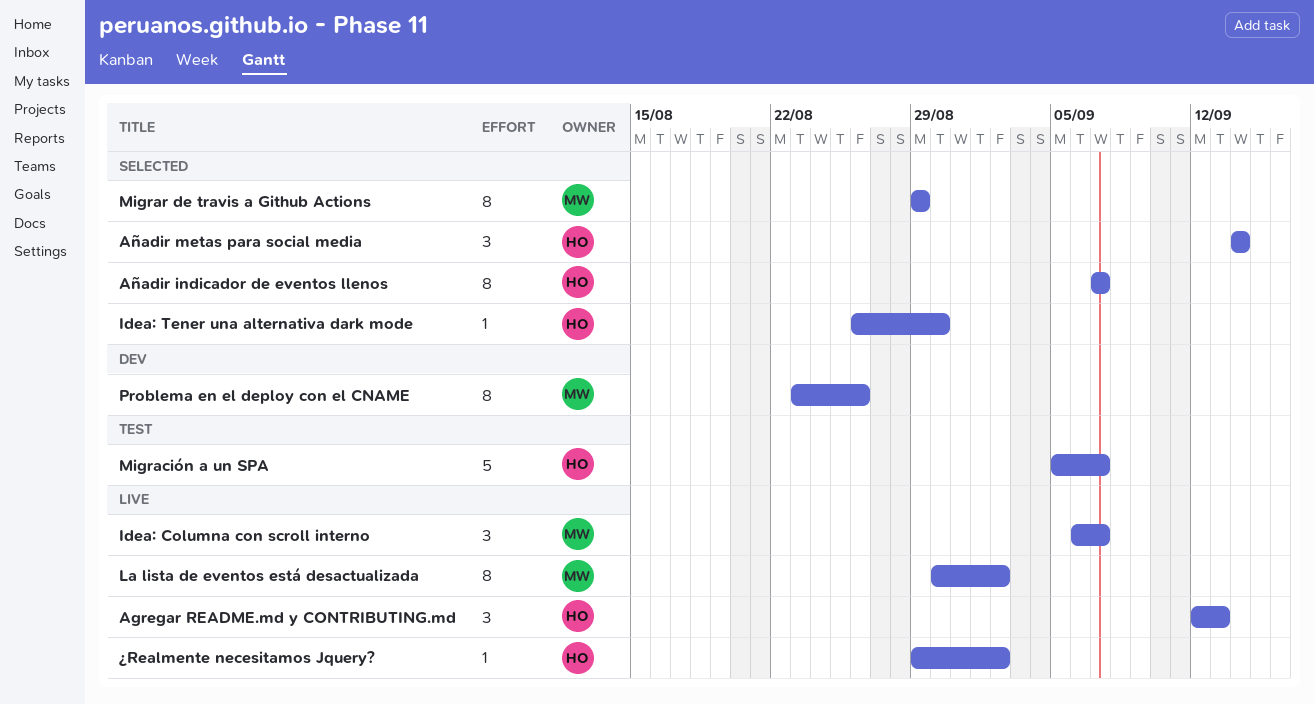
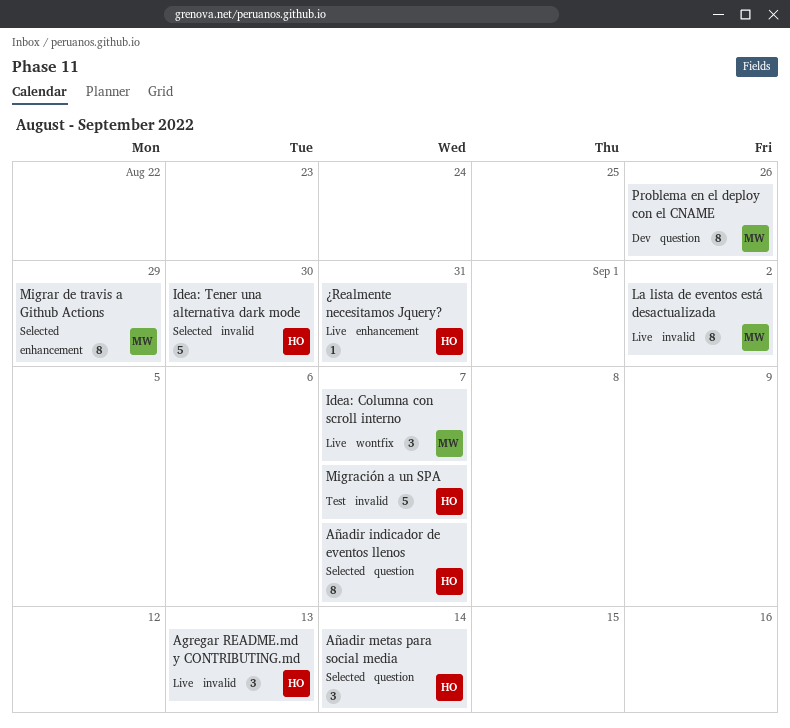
Idea: Tener una alternativa dark mode, estimate: 1 -> 5
¿Realmente necesitamos Jquery?, due: Sep 2 -> Aug 31

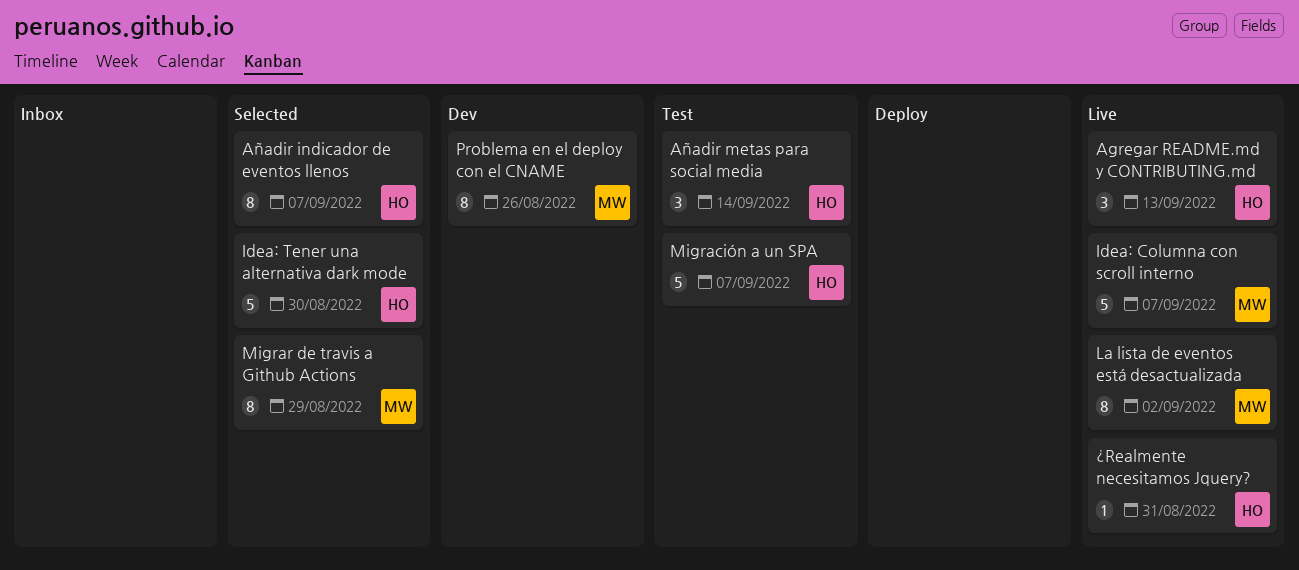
Añadir metas para social media, status: Selected -> Test
Idea: Columna con scroll interno, estimate: 3 -> 5

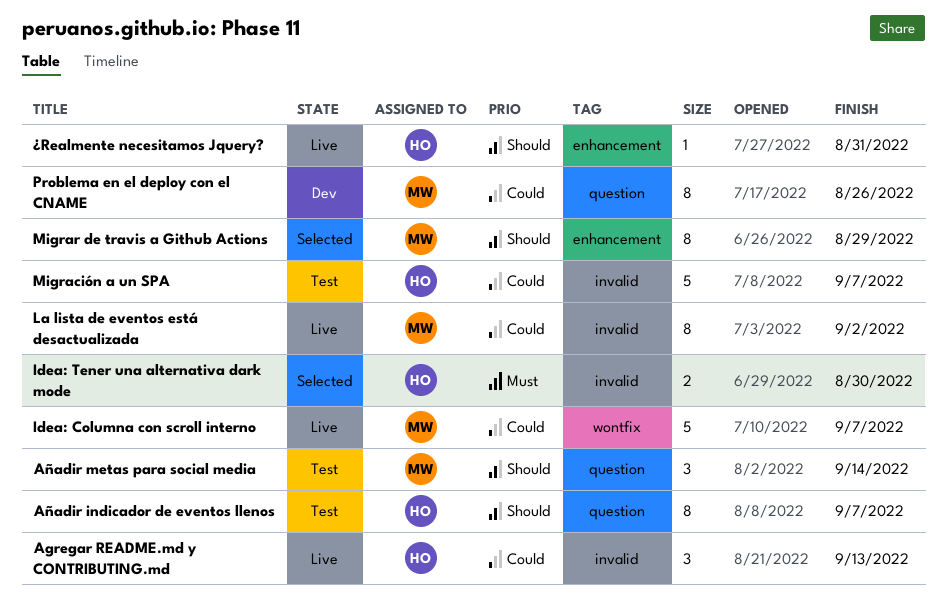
Añadir indicador de eventos llenos, status: Selected -> Test
Añadir metas para social media, owner: HO -> MW
Idea: Tener una alternativa dark mode, estimate: 5 -> 2

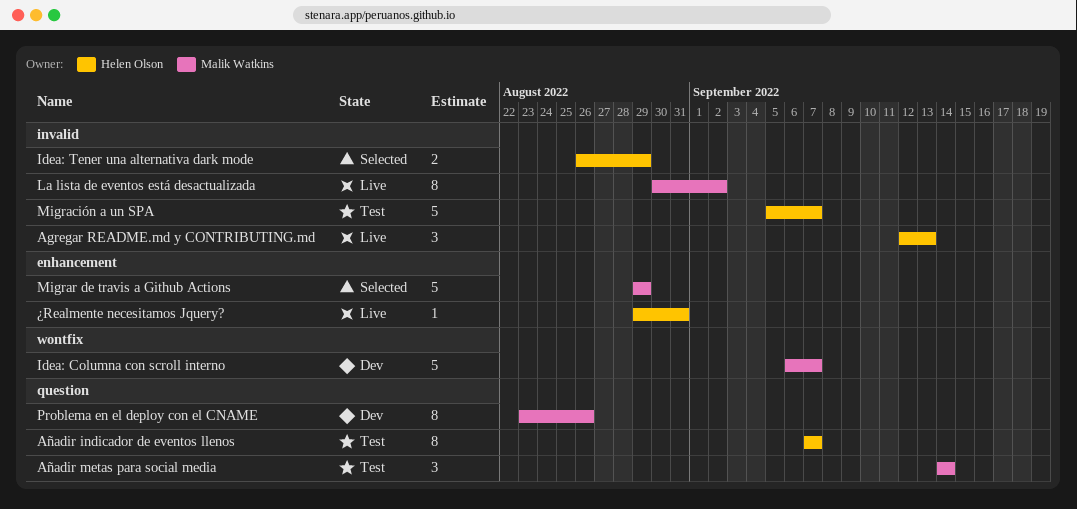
Idea: Columna con scroll interno, status: Live -> Dev
Idea: Tener una alternativa dark mode, due: Aug 30 -> Aug 29
Migrar de travis a Github Actions, estimate: 8 -> 5

